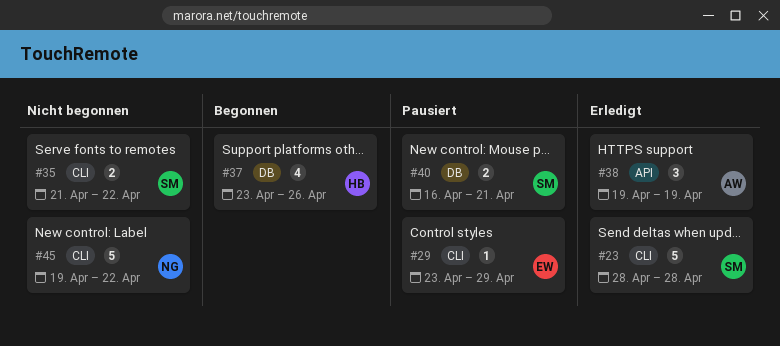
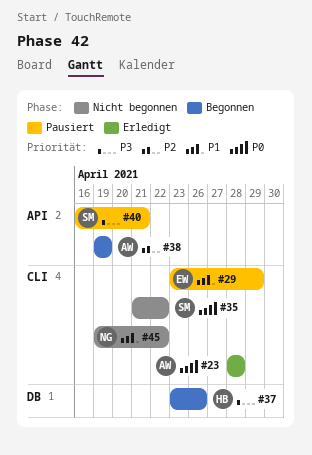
#23, owner: SM -> AW
#38, status: Erledigt -> Begonnen
#40, label: DB -> API

